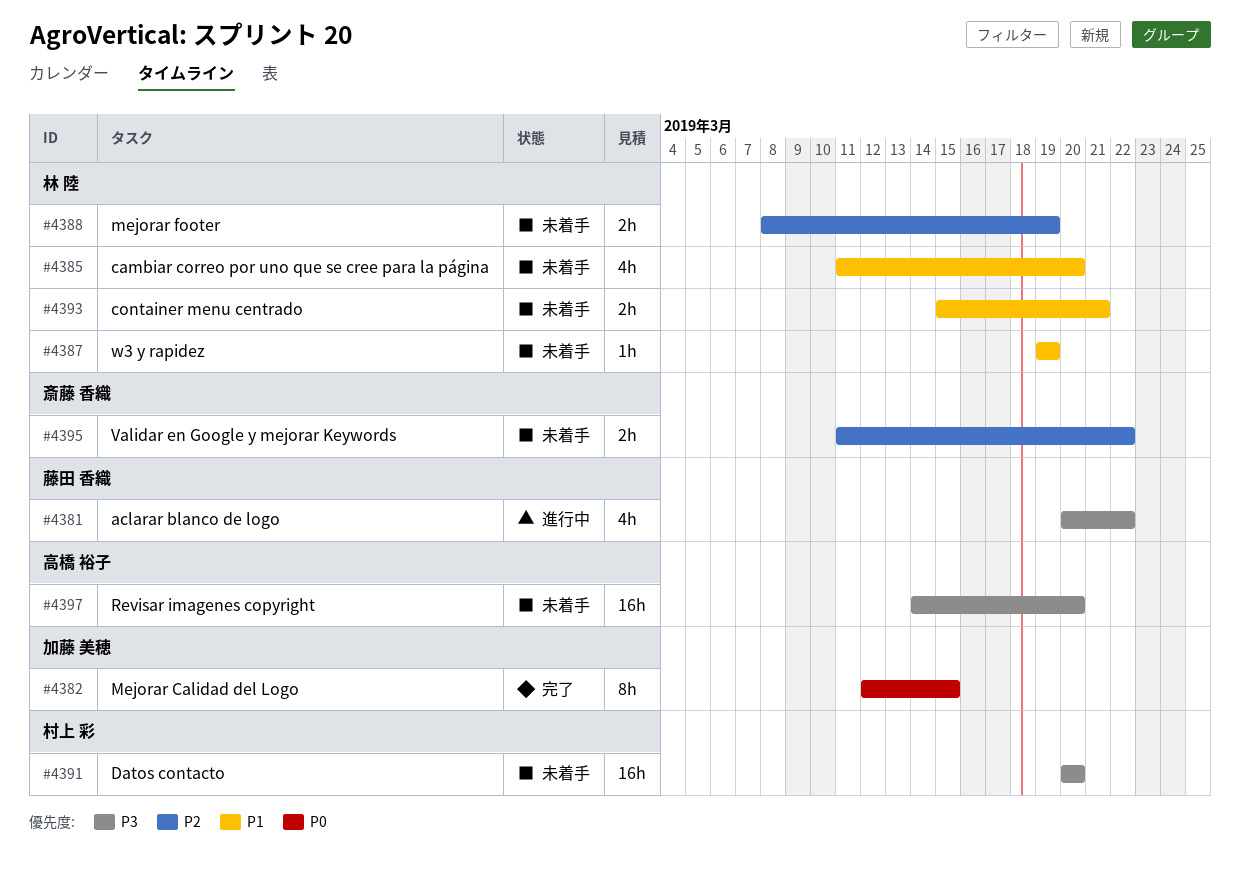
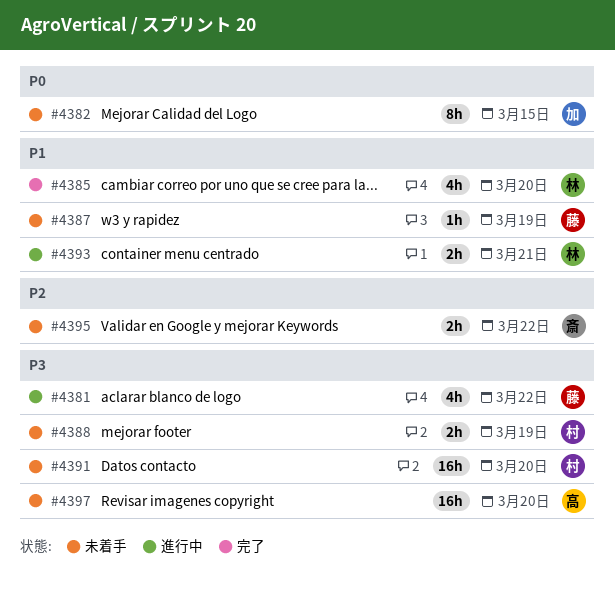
#4382, status: 完了 -> 未着手
#4385, status: 未着手 -> 完了
#4387, owner: 林 陸 -> 藤田 香織
#4388, owner: 林 陸 -> 村上 彩
#4388, priority: P2 -> P3
#4393, status: 未着手 -> 進行中

